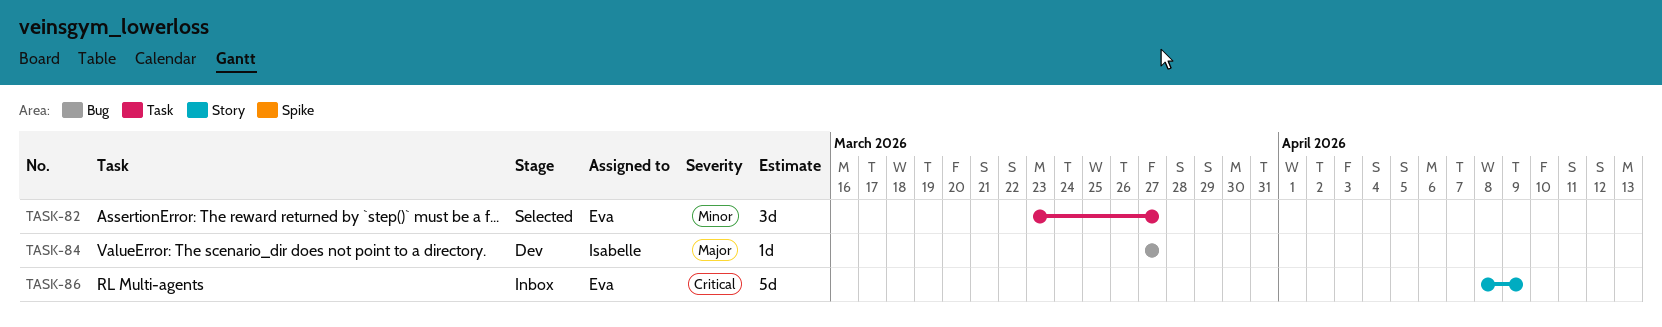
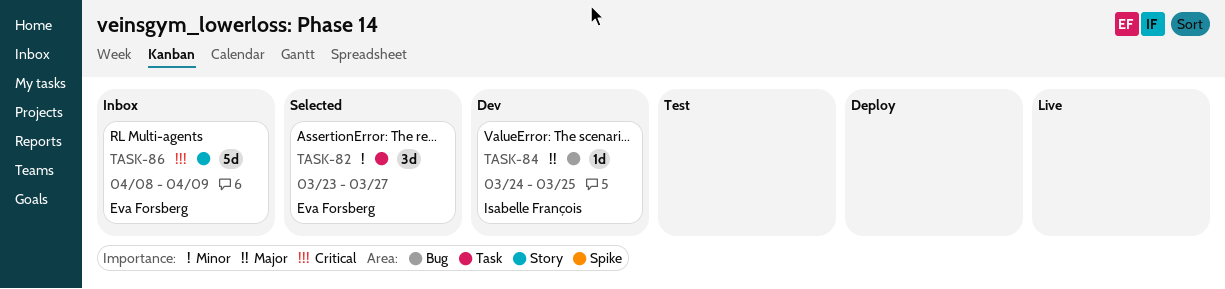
TASK-84, start: Mar 27 -> Mar 24
TASK-84, due: Mar 27 -> Mar 25

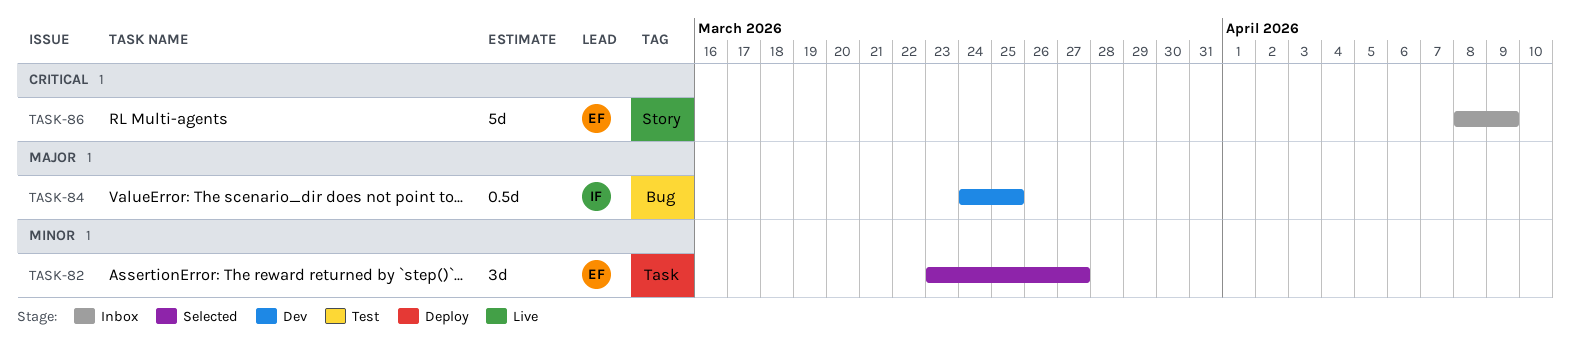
TASK-84, estimate: 1d -> 0.5d

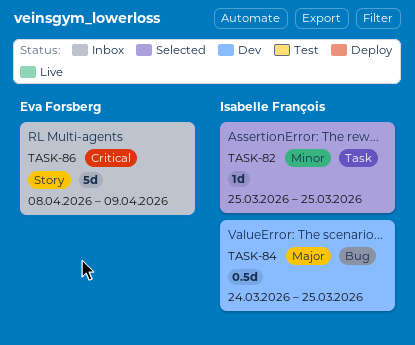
TASK-82, owner: Eva Forsberg -> Isabelle François
TASK-82, estimate: 3d -> 1d
TASK-82, start: Mar 23 -> Mar 25
TASK-82, due: Mar 27 -> Mar 25

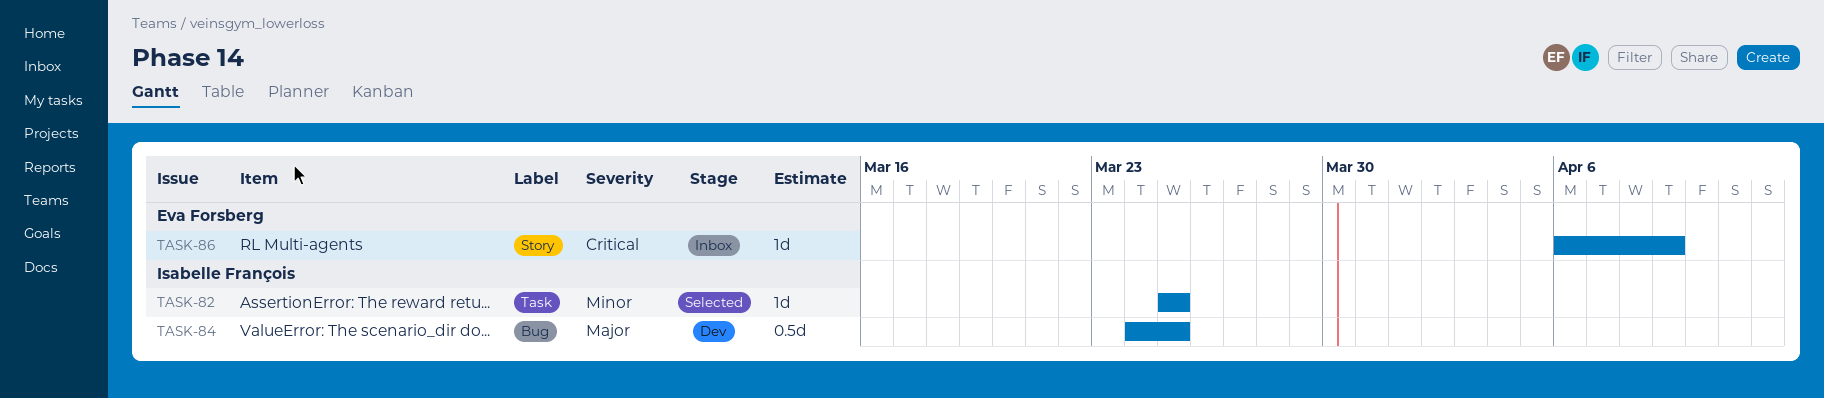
TASK-86, estimate: 5d -> 1d
TASK-86, start: Apr 8 -> Apr 6

